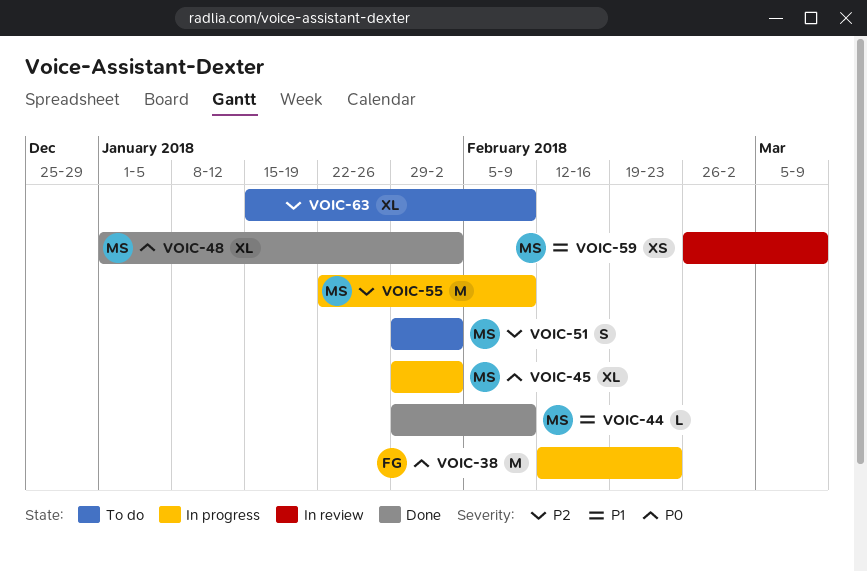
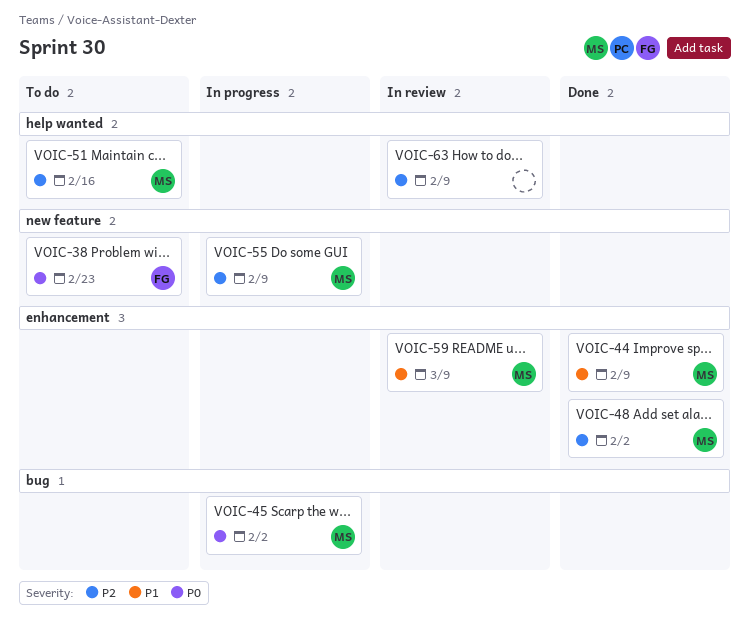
VOIC-38, status: In progress -> To do
VOIC-48, priority: P0 -> P2
VOIC-51, due: Feb 2 -> Feb 16
VOIC-63, status: To do -> In review

